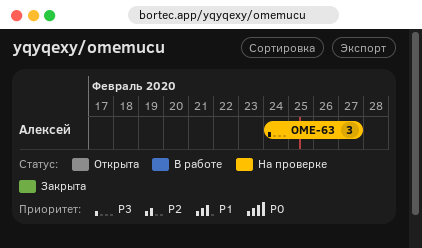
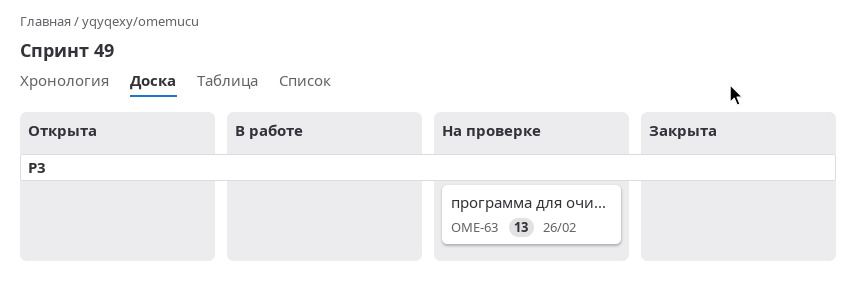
OME-63, estimate: 3 -> 13
OME-63, due: Feb 27 -> Feb 26

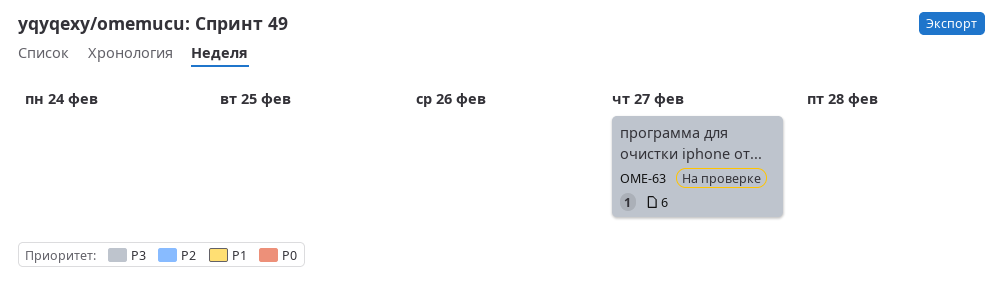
OME-63, estimate: 13 -> 1
OME-63, due: Feb 26 -> Feb 27

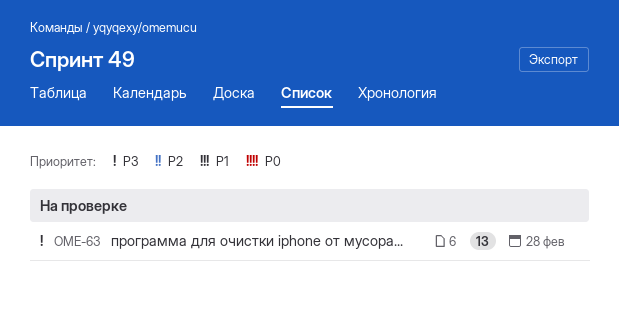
OME-63, estimate: 1 -> 13
OME-63, due: Feb 27 -> Feb 28

